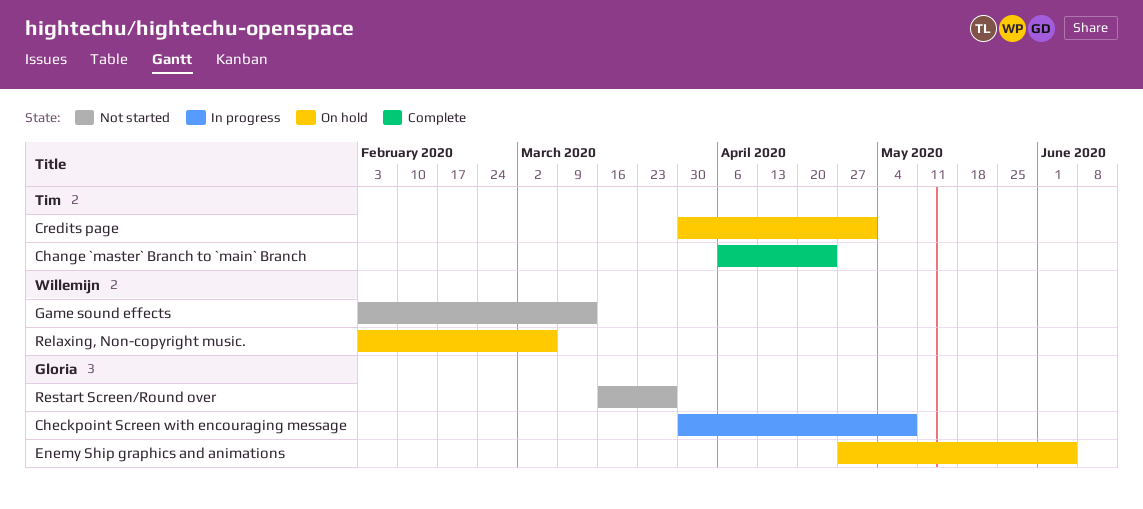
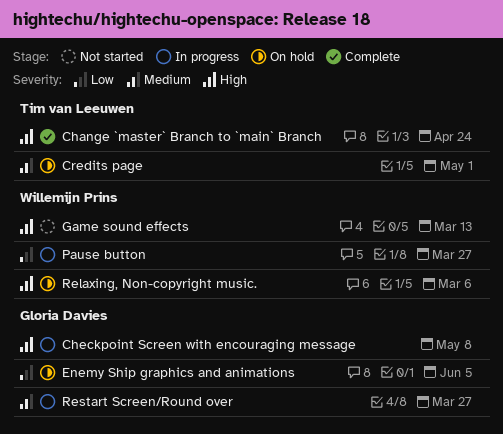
Pause button: none -> present
Restart Screen/Round over, status: Not started -> In progress

